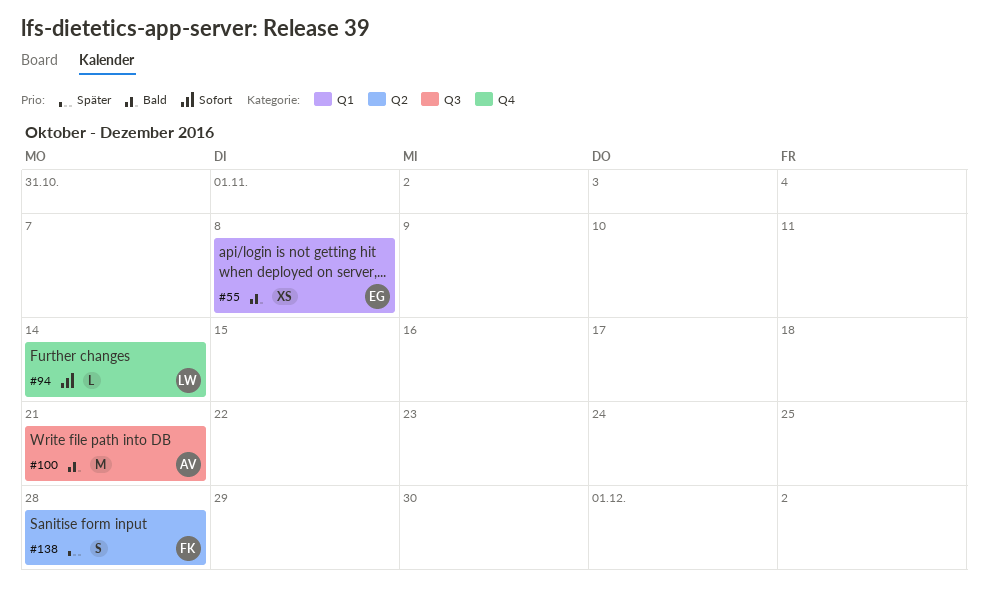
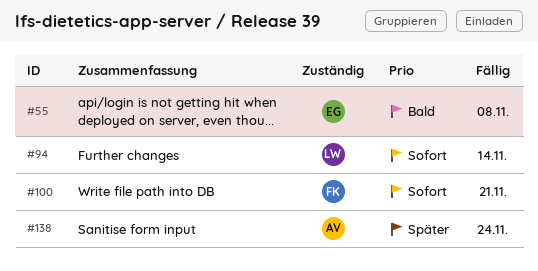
#100, owner: AV -> FK
#100, priority: Bald -> Sofort
#138, owner: FK -> AV
#138, due: Nov 28 -> Nov 24

